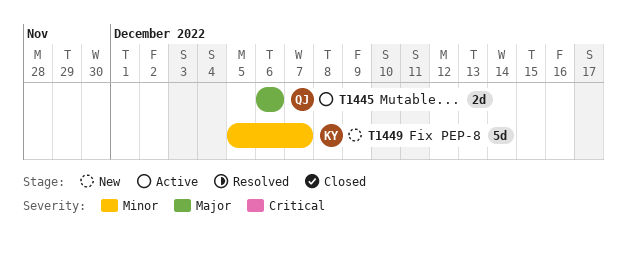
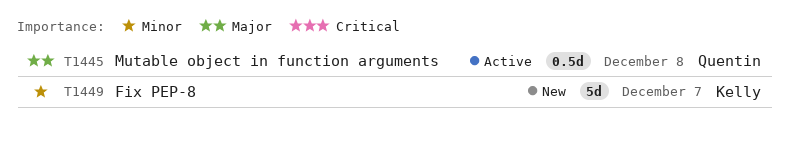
T1445, estimate: 2d -> 0.5d
T1445, due: Dec 6 -> Dec 8

